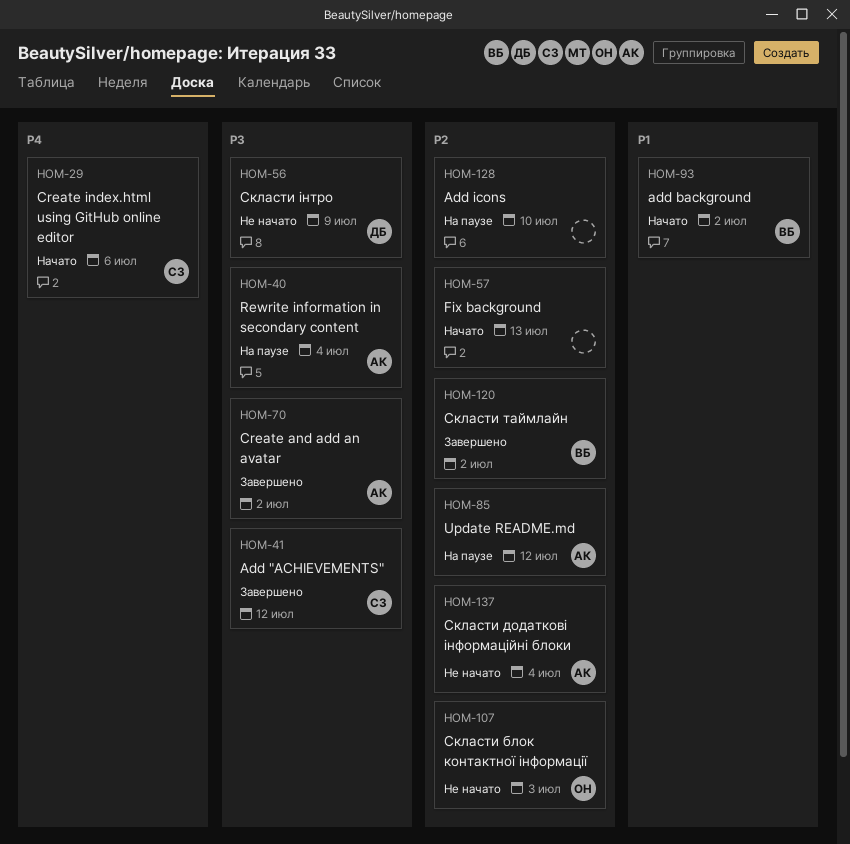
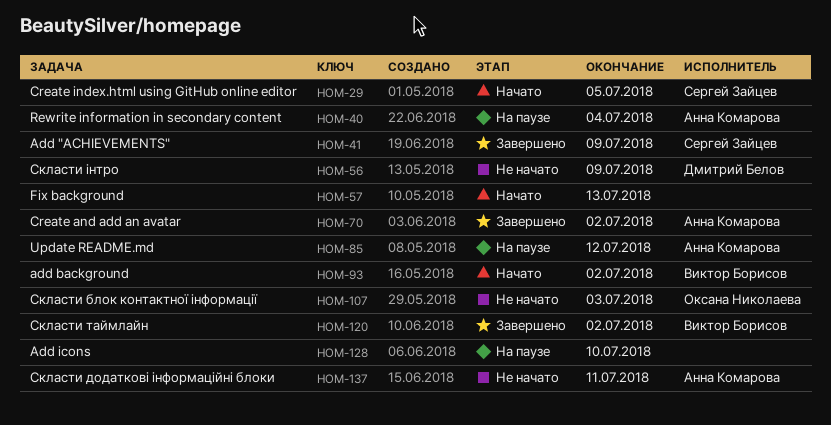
HOM-29, due: Jul 6 -> Jul 5
HOM-41, due: Jul 12 -> Jul 9
HOM-137, due: Jul 4 -> Jul 11

